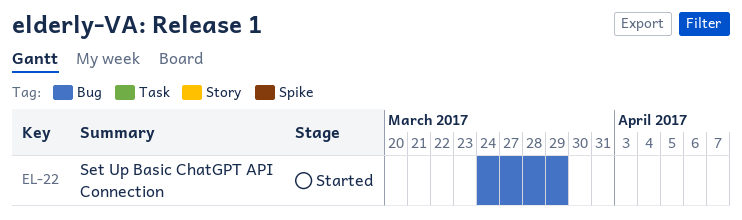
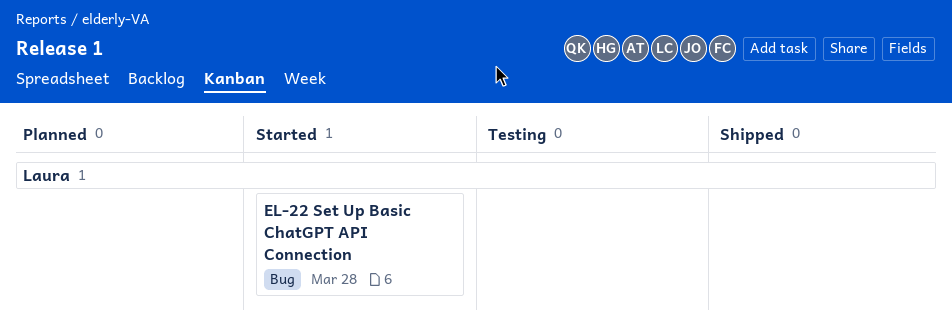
EL-22, due: Mar 29 -> Mar 28

